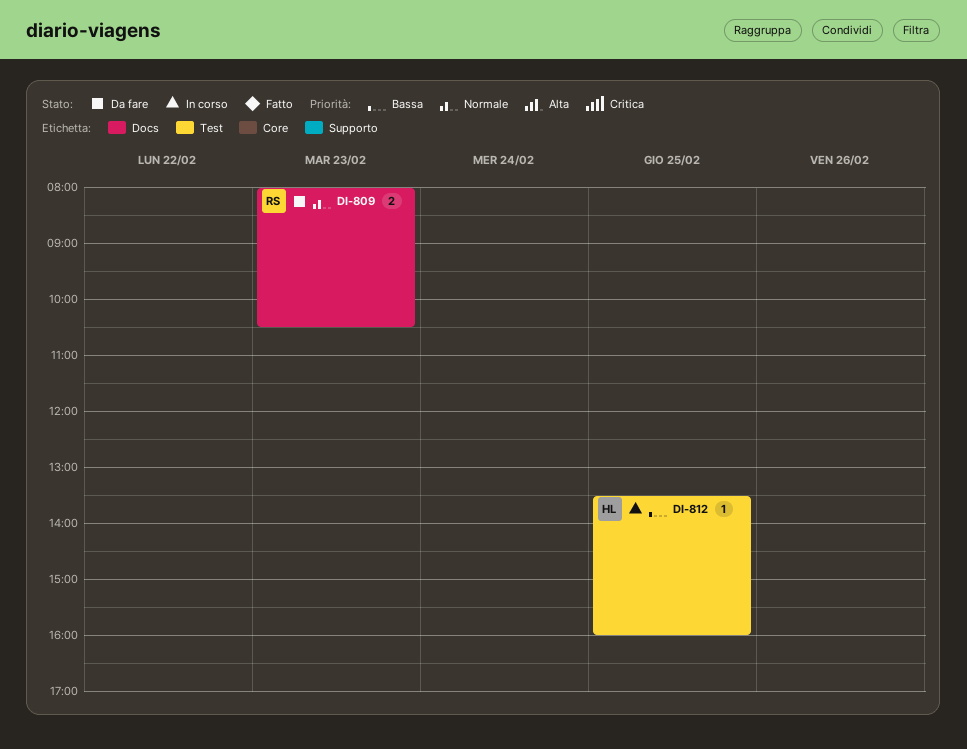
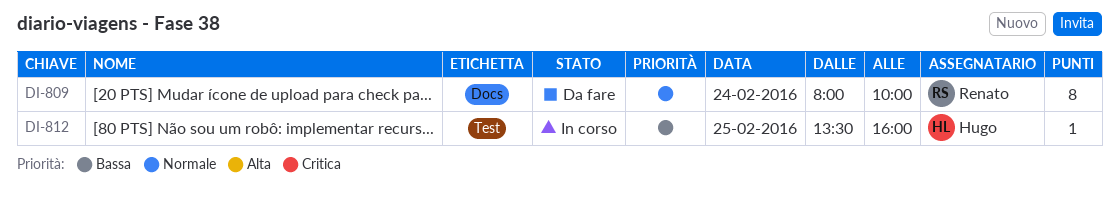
DI-809, estimate: 2 -> 8
DI-809, day: Feb 23 -> Feb 24
DI-809, ends: 10:30 -> 10:00

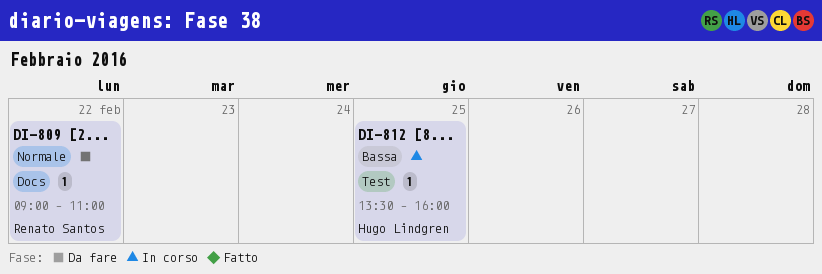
DI-809, estimate: 8 -> 1
DI-809, day: Feb 24 -> Feb 22
DI-809, begins: 08:00 -> 09:00
DI-809, ends: 10:00 -> 11:00

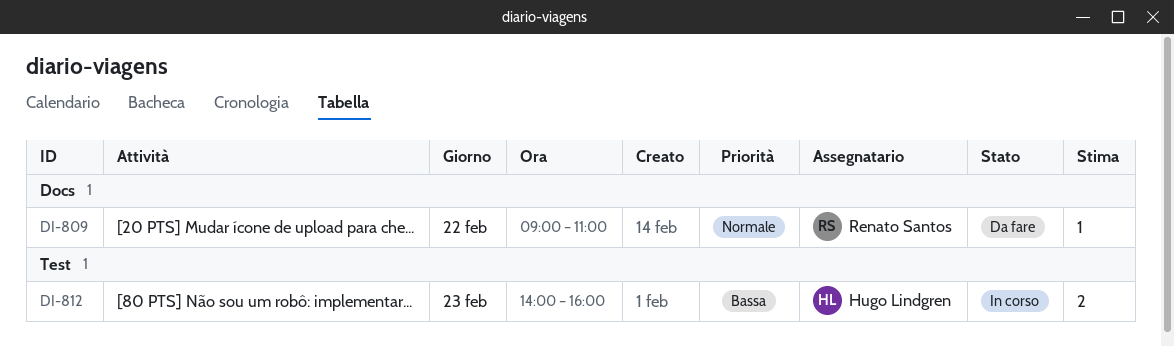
DI-812, estimate: 1 -> 2
DI-812, day: Feb 25 -> Feb 23
DI-812, begins: 13:30 -> 14:00

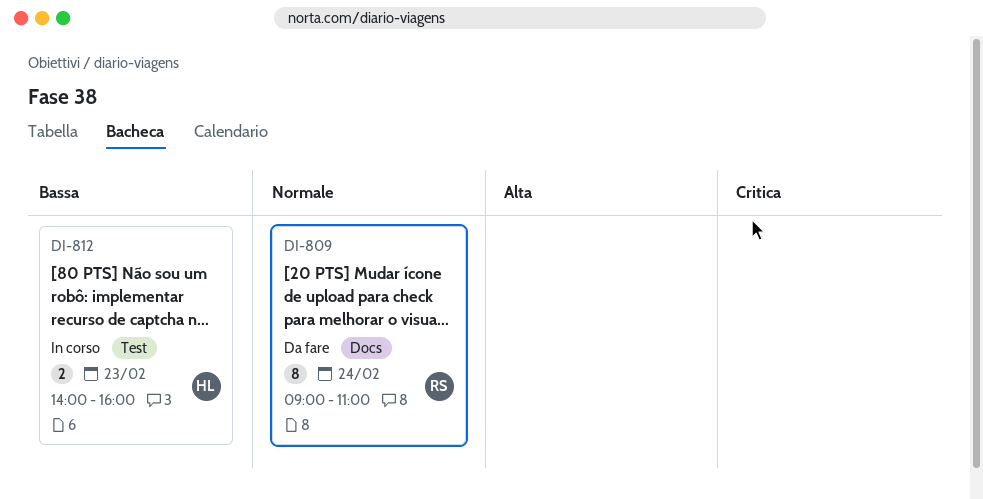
DI-809, estimate: 1 -> 8
DI-809, day: Feb 22 -> Feb 24

